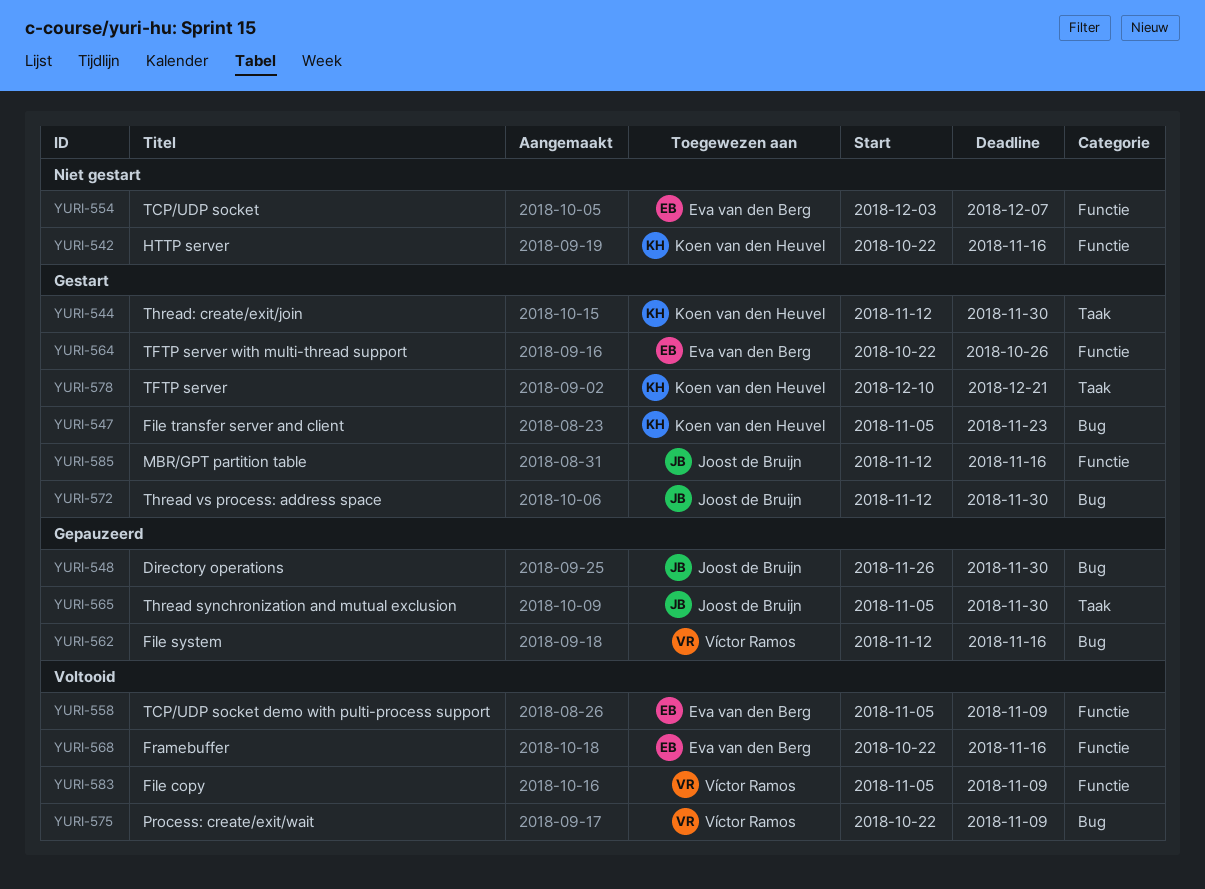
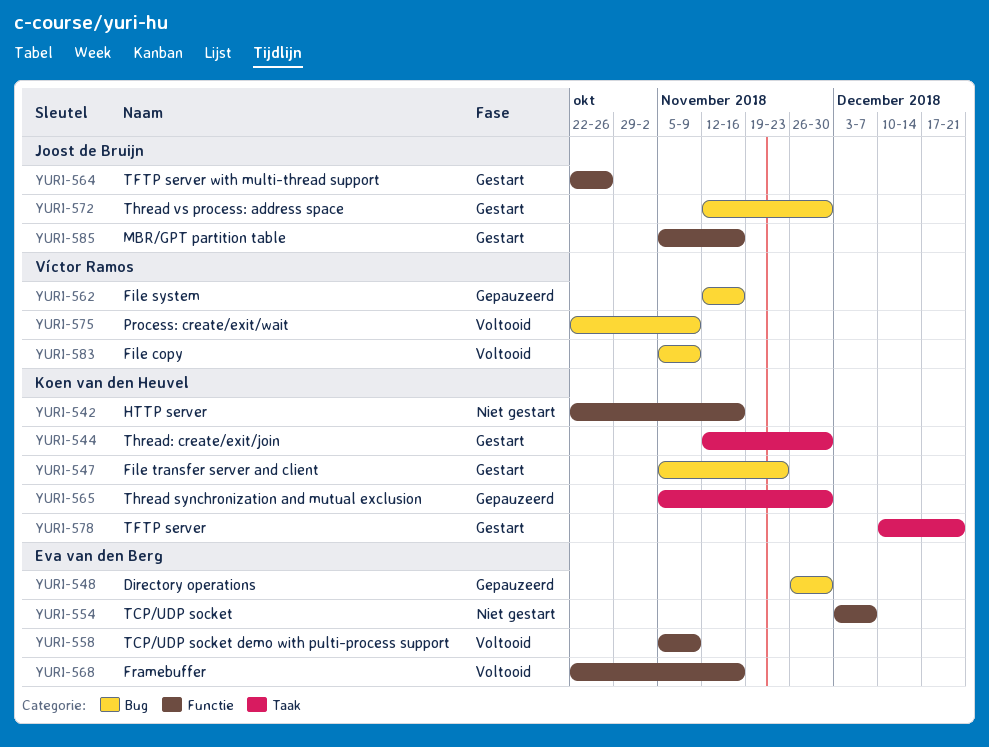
YURI-548, owner: Joost de Bruijn -> Eva van den Berg
YURI-564, owner: Eva van den Berg -> Joost de Bruijn
YURI-565, owner: Joost de Bruijn -> Koen van den Heuvel
YURI-583, label: Functie -> Bug
YURI-585, start: Nov 12 -> Nov 5

